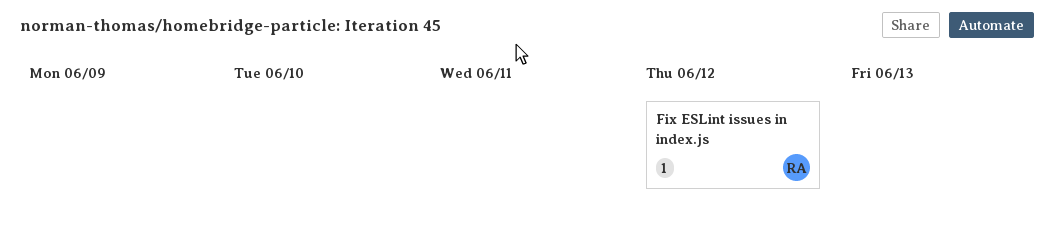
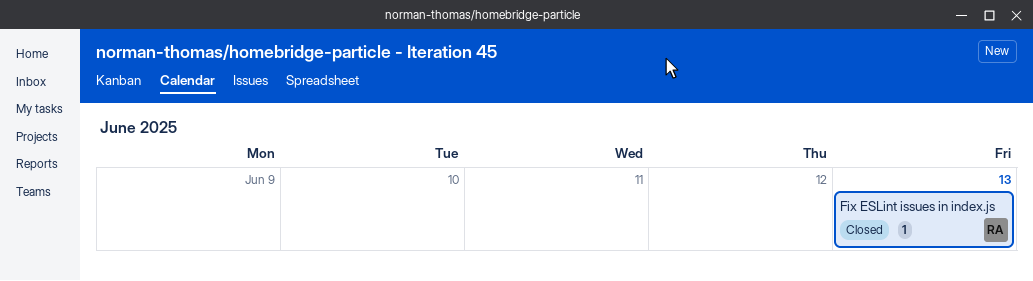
Fix ESLint issues in index.js, due: Jun 12 -> Jun 13

